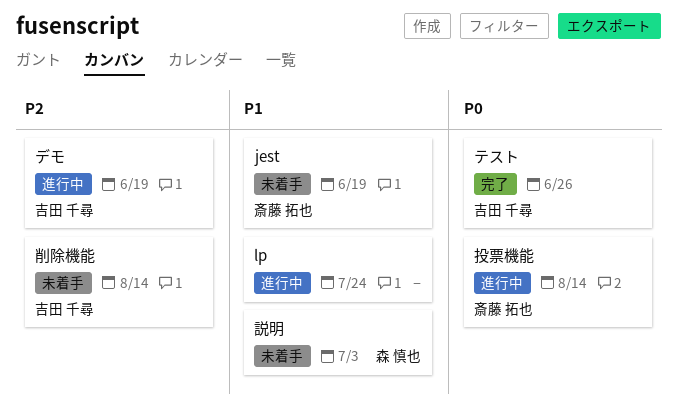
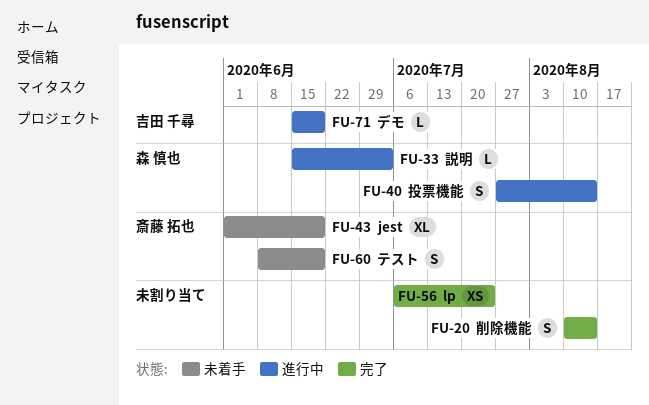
lp, status: 進行中 -> 完了
テスト, status: 完了 -> 未着手
テスト, owner: 吉田 千尋 -> 斎藤 拓也
テスト, due: Jun 26 -> Jun 19
削除機能, status: 未着手 -> 完了
削除機能, owner: 吉田 千尋 -> none
投票機能, owner: 斎藤 拓也 -> 森 慎也
説明, status: 未着手 -> 進行中

